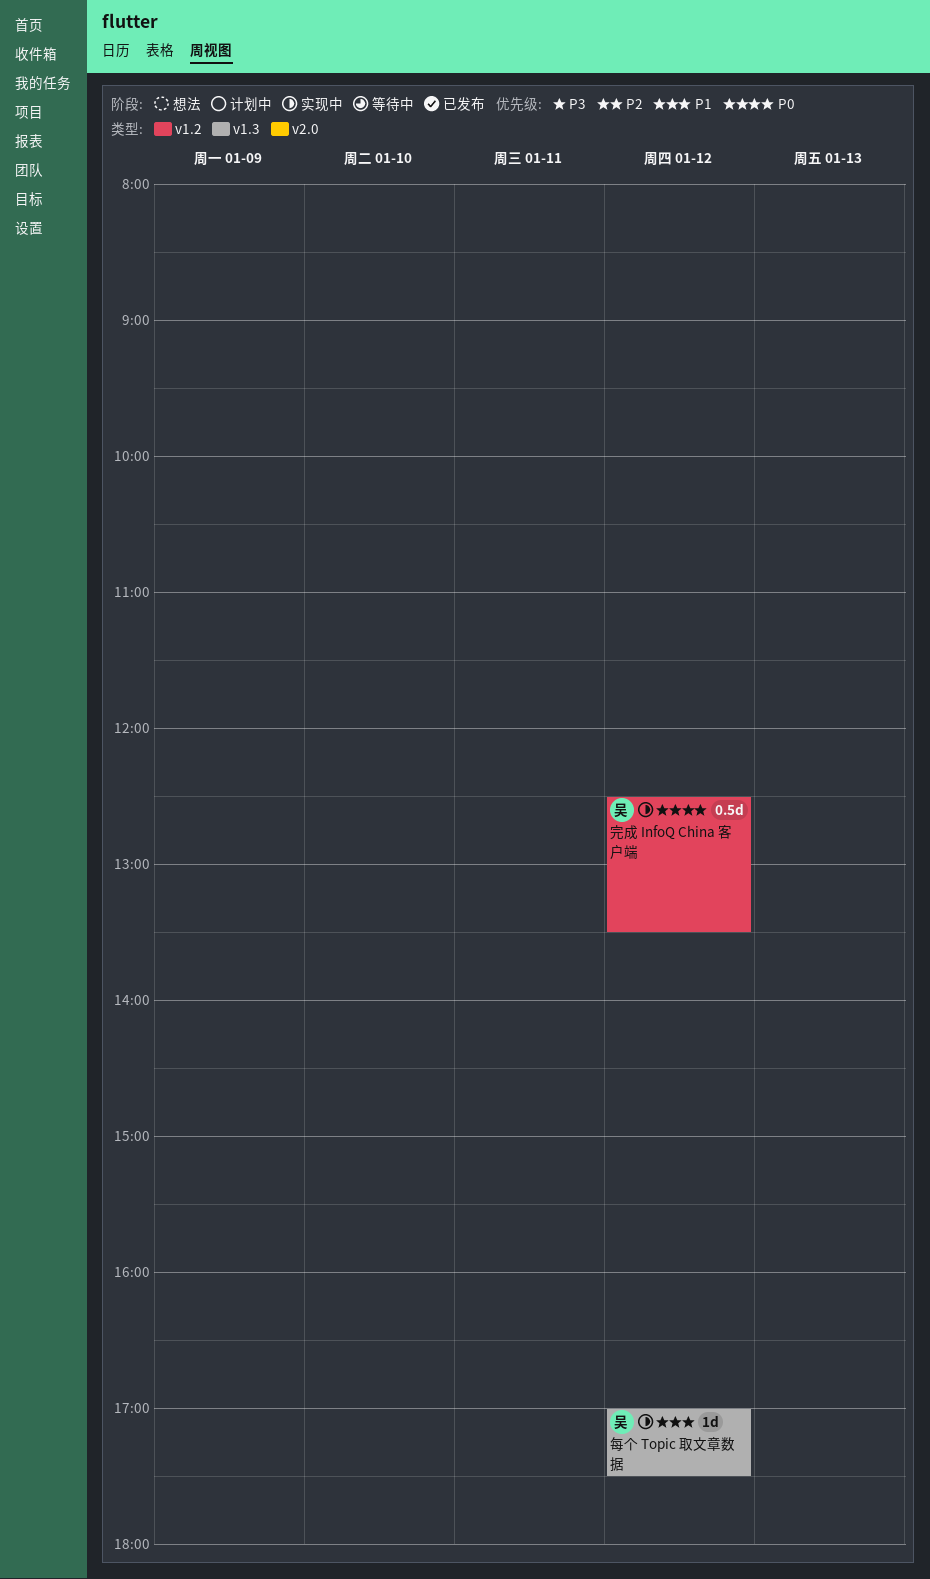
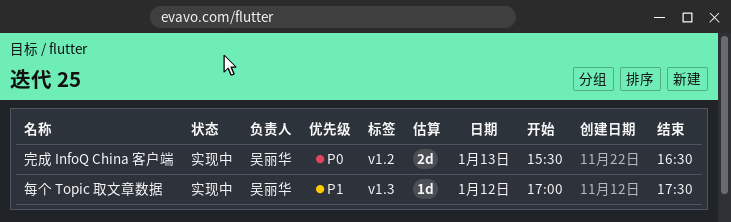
完成 InfoQ China 客户端, estimate: 0.5d -> 2d
完成 InfoQ China 客户端, day: Jan 12 -> Jan 13
完成 InfoQ China 客户端, begins: 12:30 -> 15:30
完成 InfoQ China 客户端, ends: 13:30 -> 16:30

